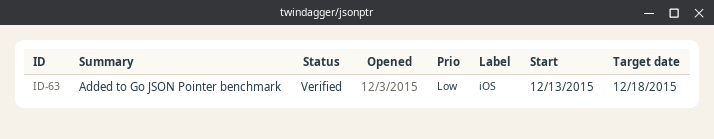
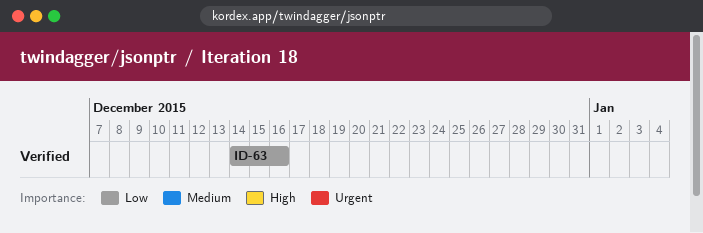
ID-63, start: Dec 13 -> Dec 14
ID-63, due: Dec 18 -> Dec 16

